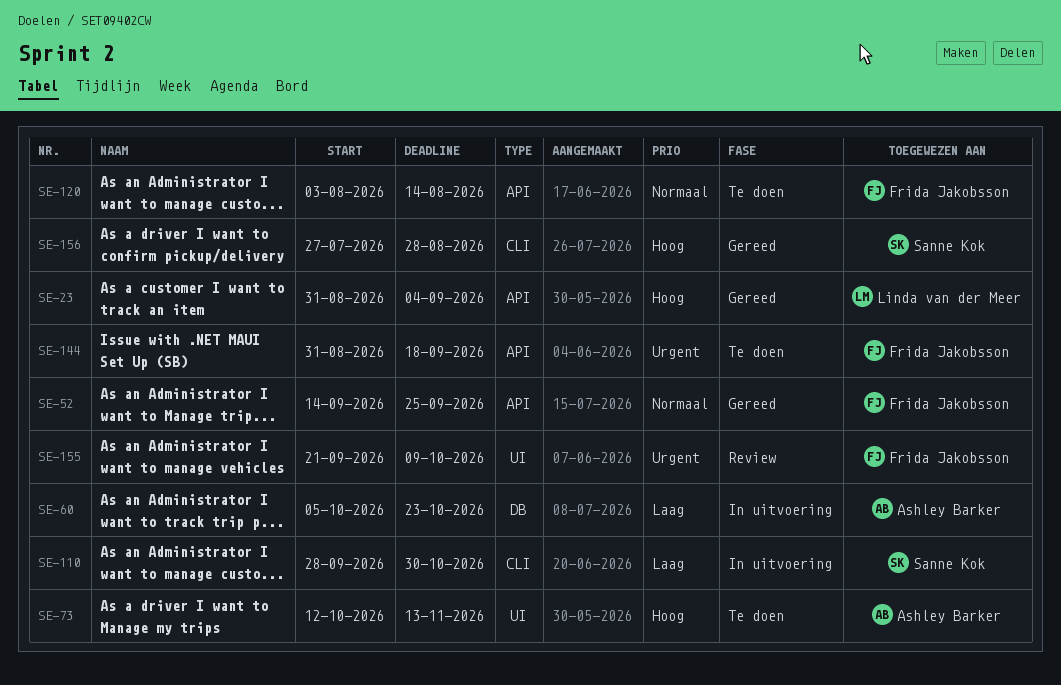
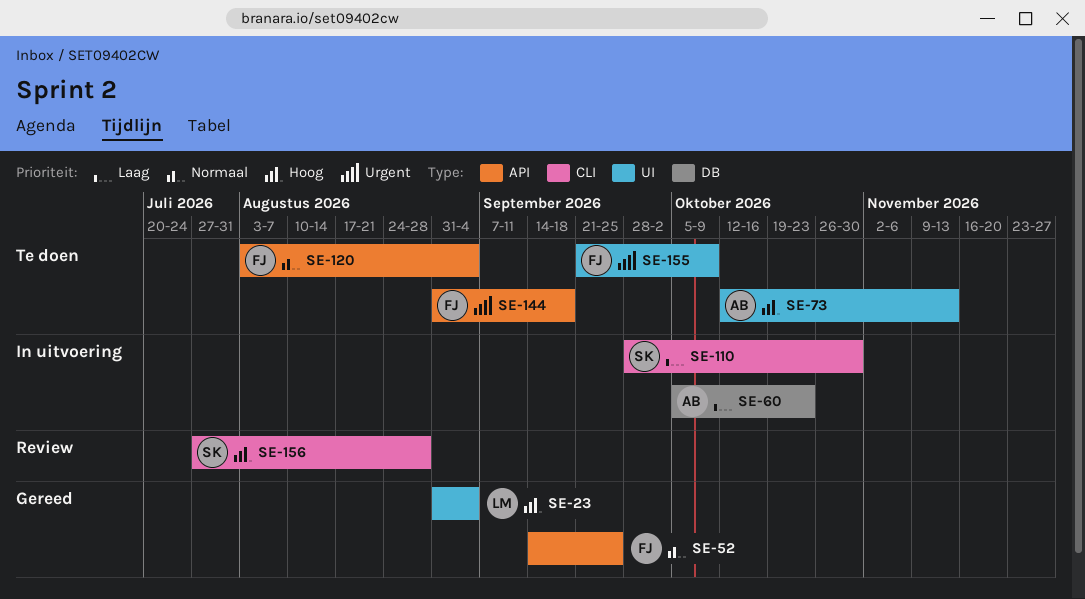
SE-23, label: API -> UI
SE-120, due: Aug 14 -> Sep 4
SE-155, status: Review -> Te doen
SE-156, status: Gereed -> Review

